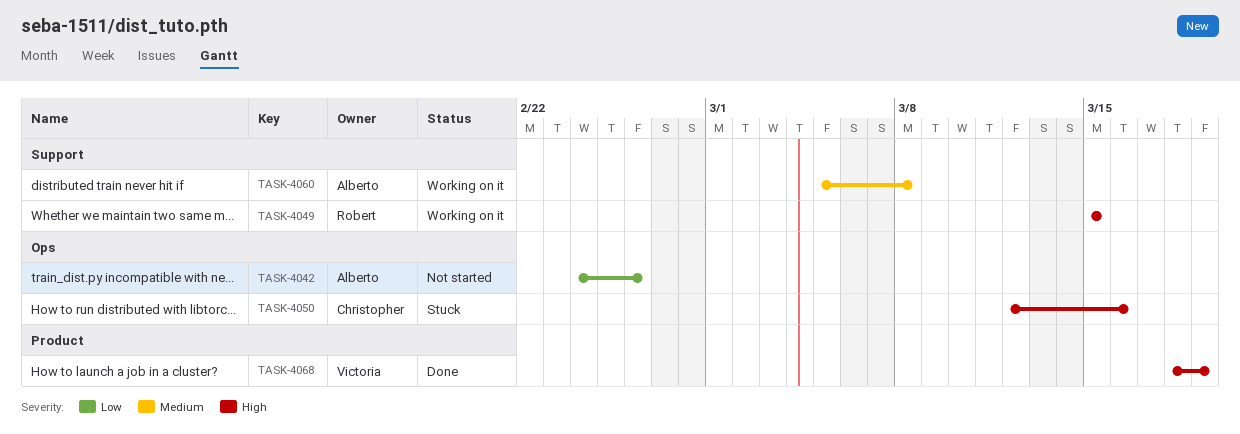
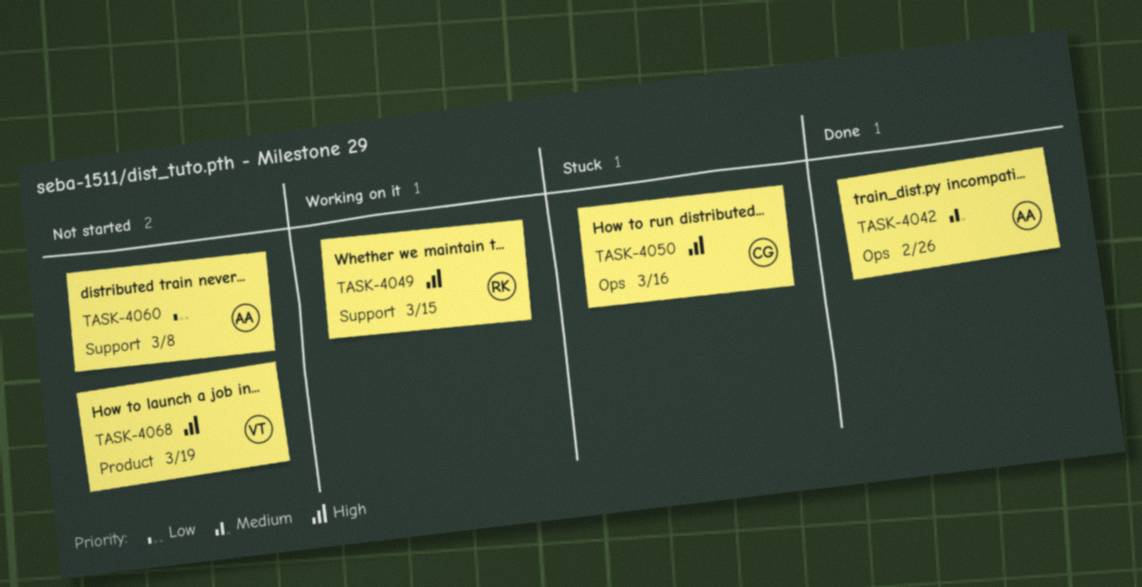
TASK-4042, status: Not started -> Done
TASK-4042, priority: Low -> Medium
TASK-4060, status: Working on it -> Not started
TASK-4060, priority: Medium -> Low
TASK-4068, status: Done -> Not started

